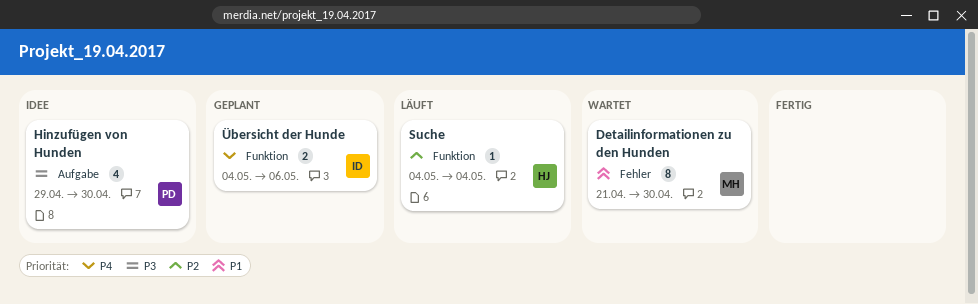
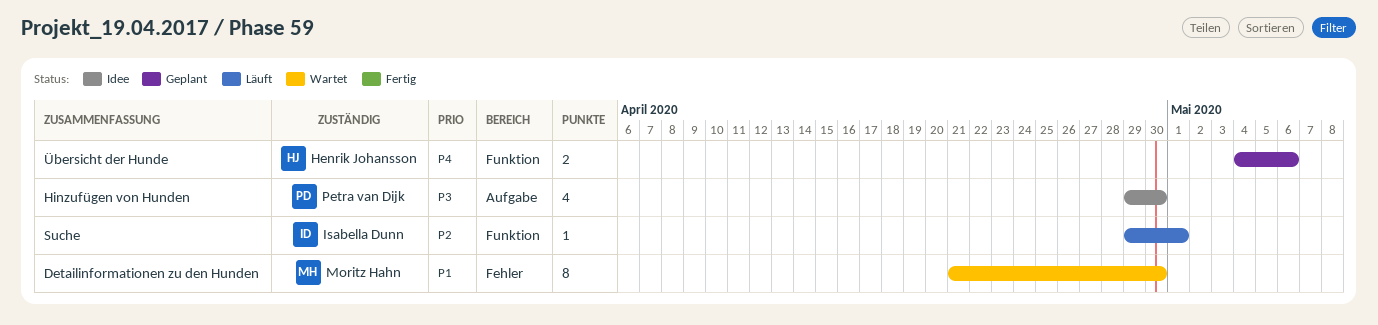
Suche, owner: Henrik Johansson -> Isabella Dunn
Suche, start: May 4 -> Apr 29
Suche, due: May 4 -> May 1
Übersicht der Hunde, owner: Isabella Dunn -> Henrik Johansson

